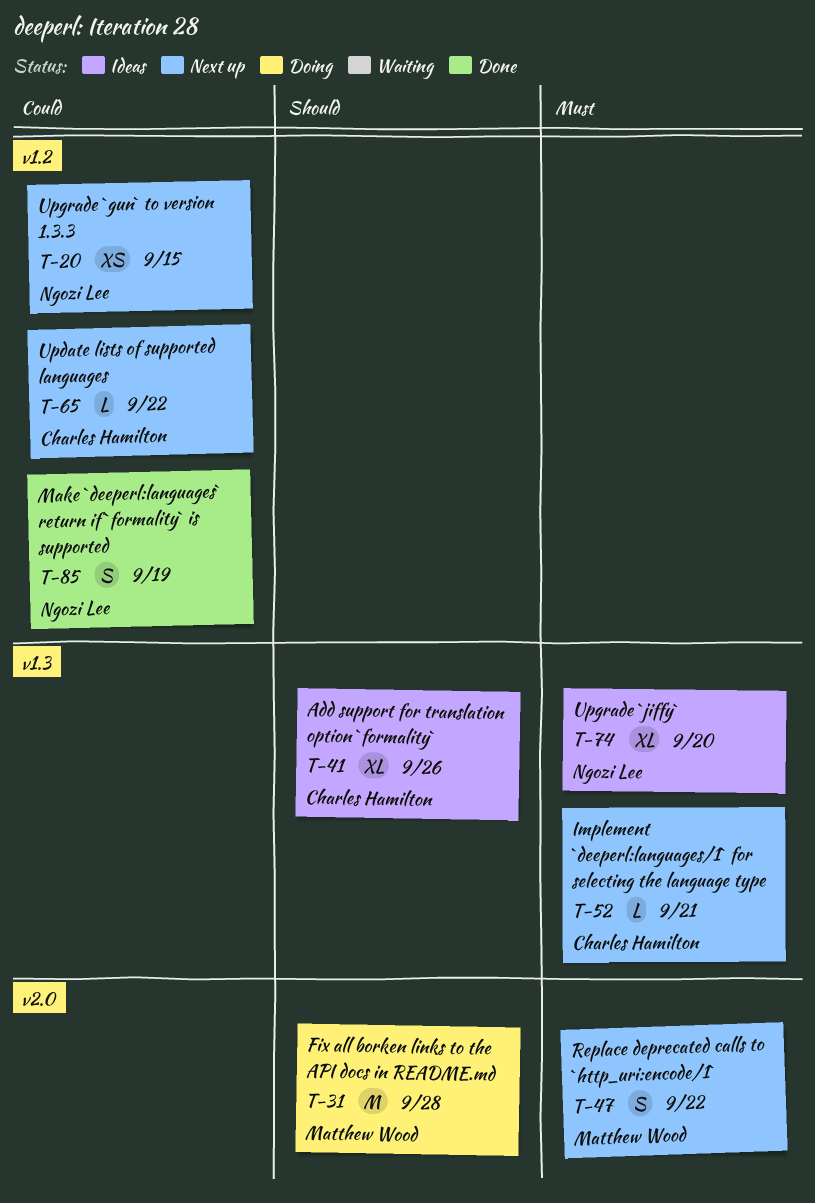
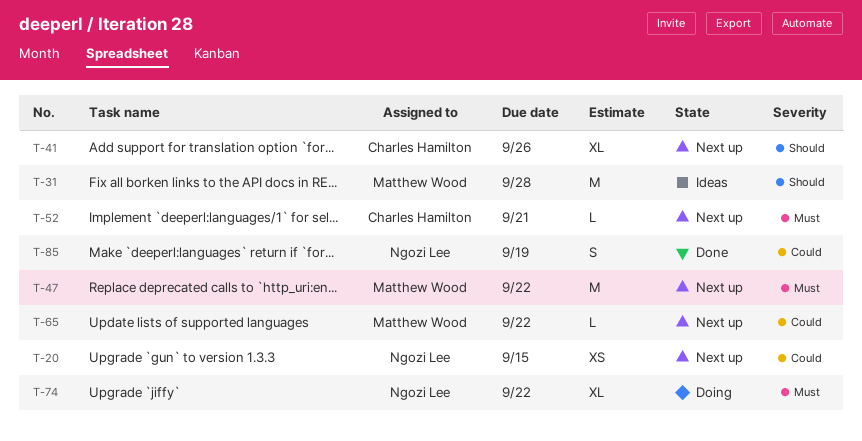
T-31, status: Doing -> Ideas
T-41, status: Ideas -> Next up
T-47, estimate: S -> M
T-65, owner: Charles Hamilton -> Matthew Wood
T-74, status: Ideas -> Doing
T-74, due: Sep 20 -> Sep 22

